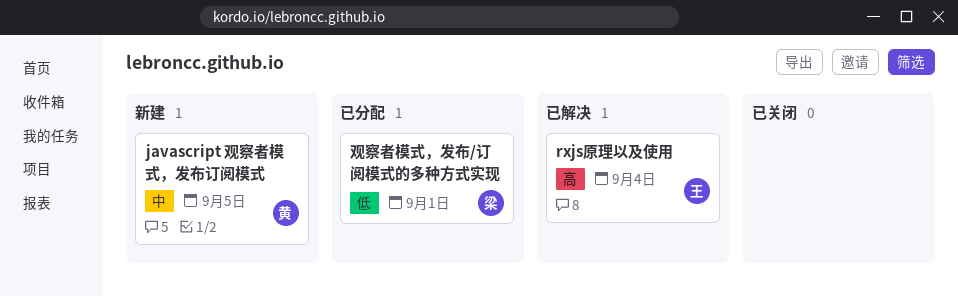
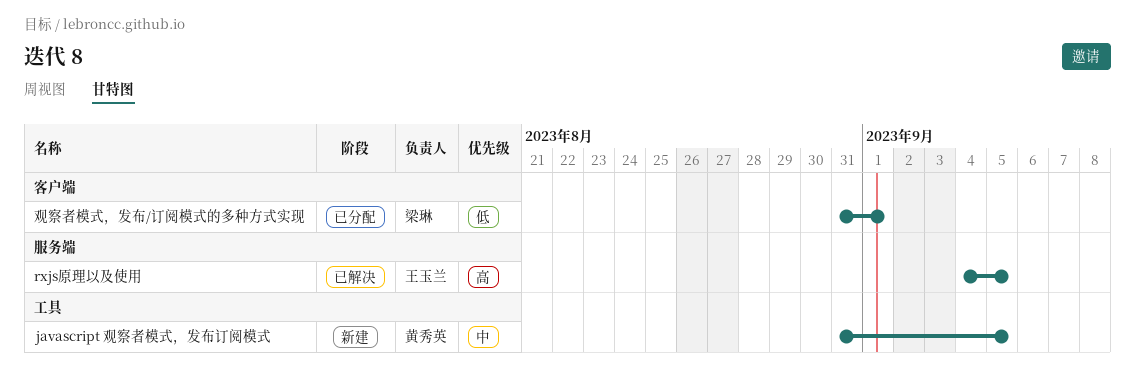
rxjs原理以及使用, due: Sep 4 -> Sep 5

